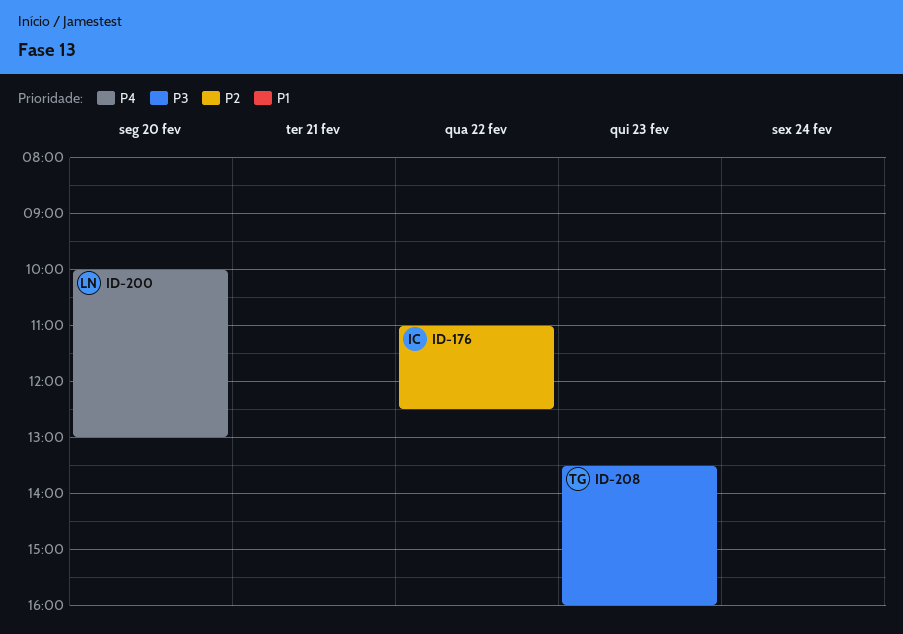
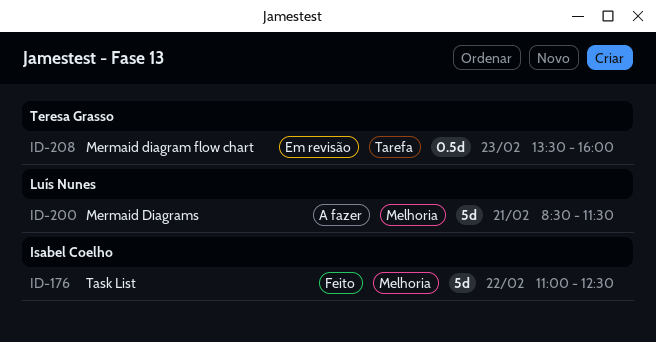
ID-200, day: Feb 20 -> Feb 21
ID-200, begins: 10:00 -> 08:30
ID-200, ends: 13:00 -> 11:30

